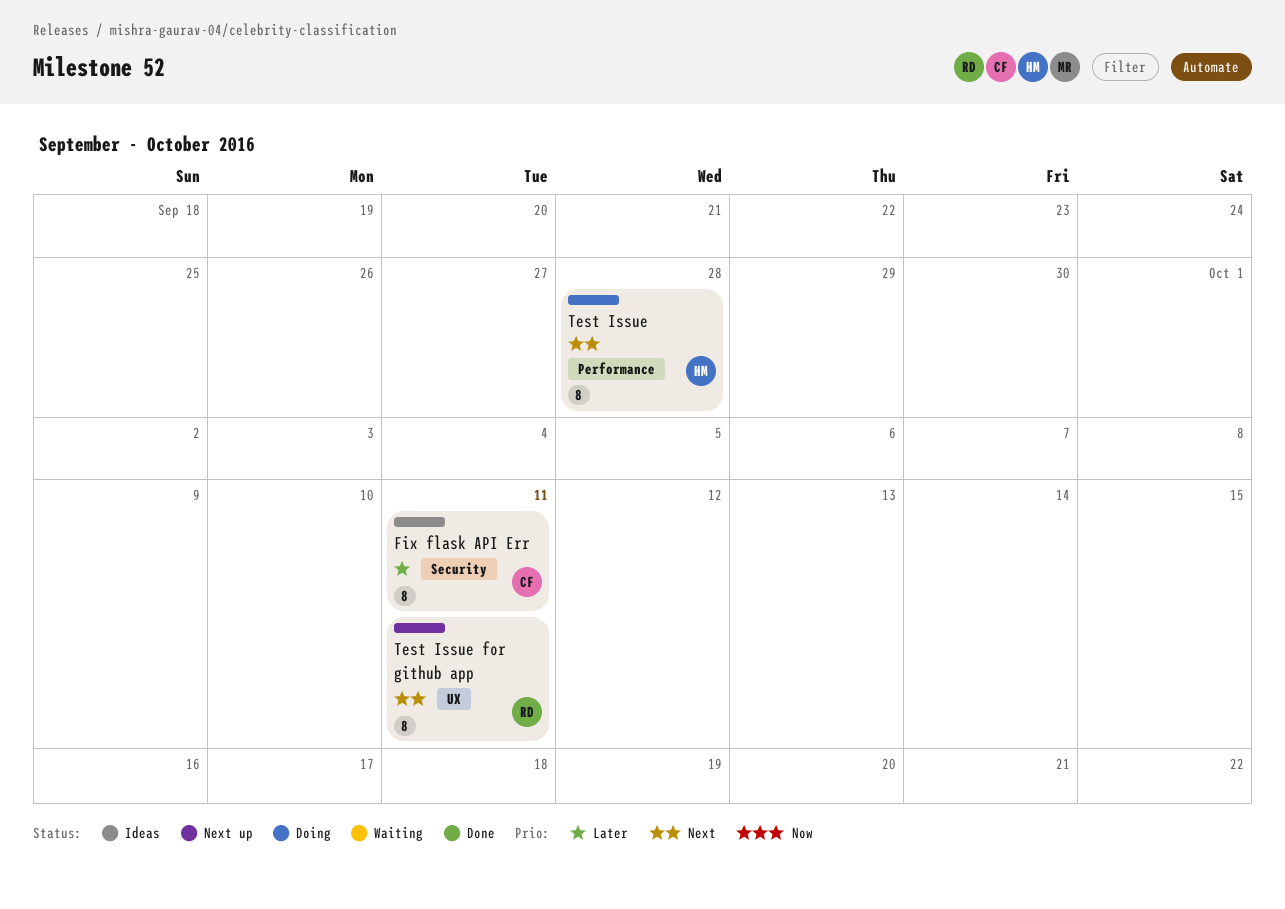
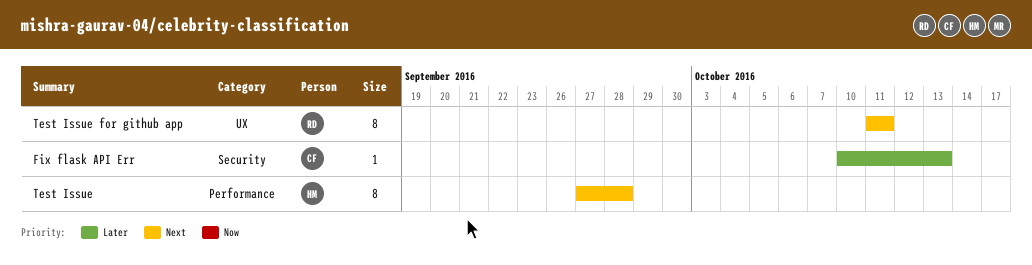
Fix flask API Err, estimate: 8 -> 1
Fix flask API Err, due: Oct 11 -> Oct 13

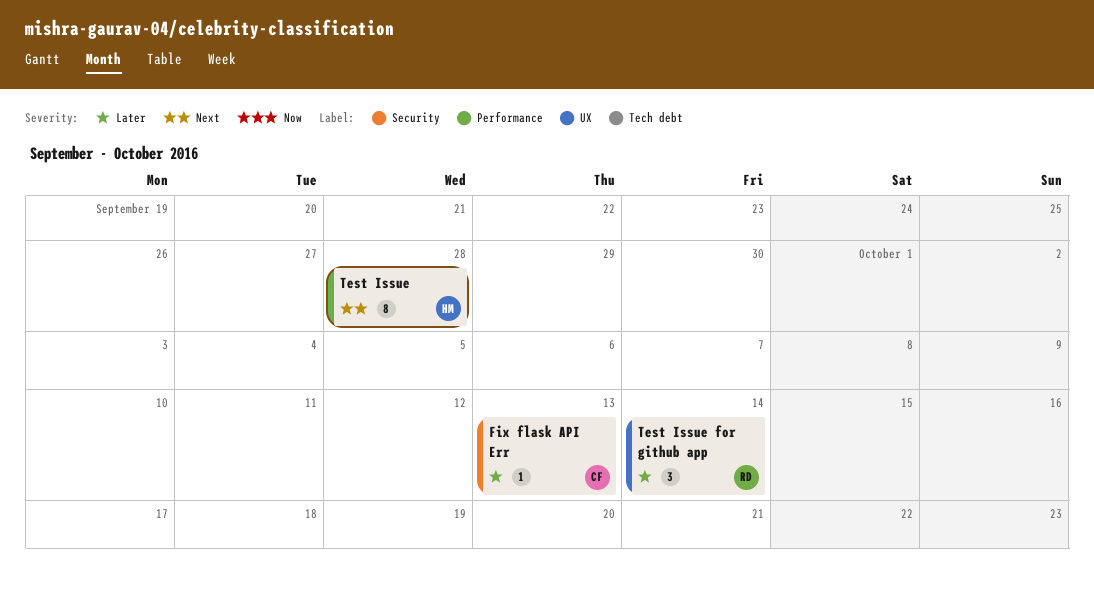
Test Issue for github app, priority: Next -> Later
Test Issue for github app, estimate: 8 -> 3
Test Issue for github app, due: Oct 11 -> Oct 14

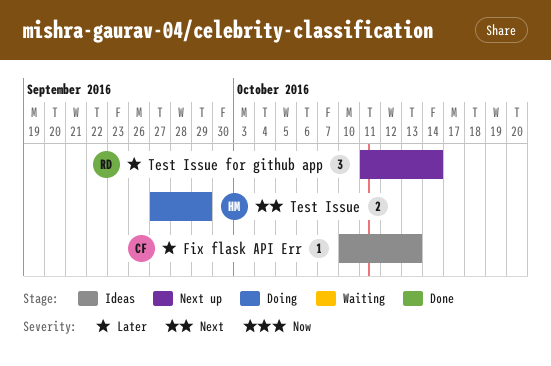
Test Issue, estimate: 8 -> 2
Test Issue, due: Sep 28 -> Sep 29

